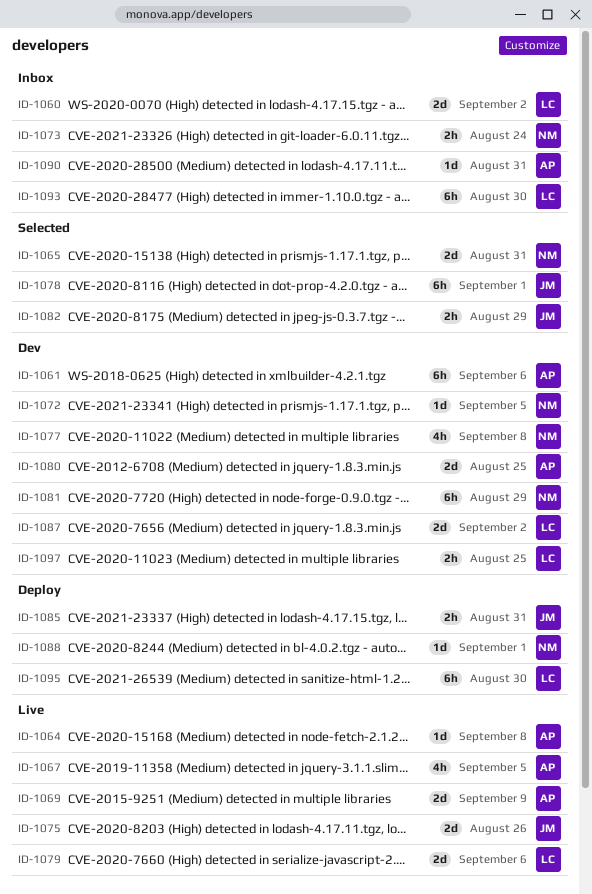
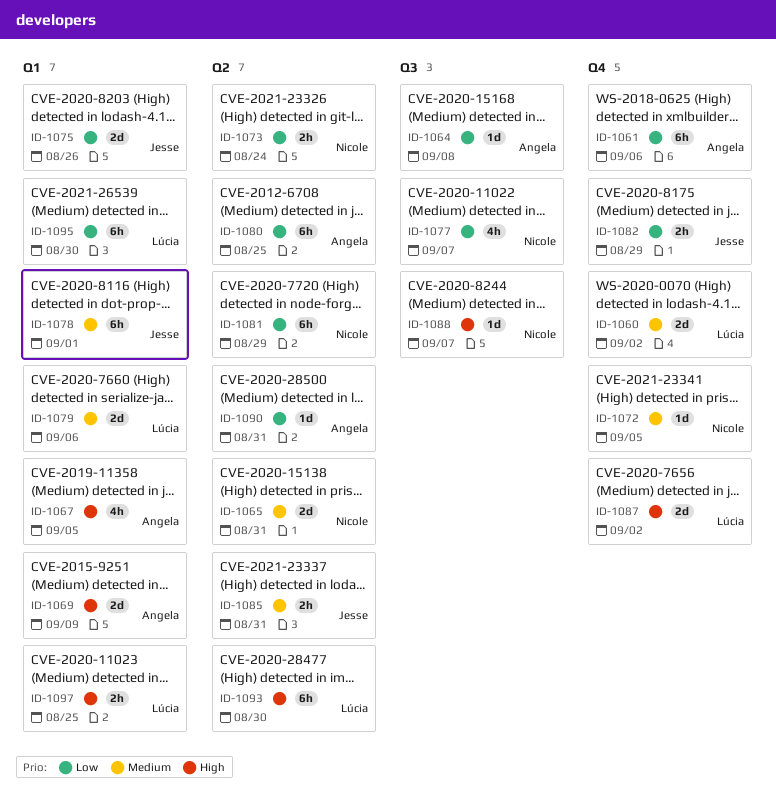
ID-1077, due: Sep 8 -> Sep 7
ID-1080, estimate: 2d -> 6h
ID-1088, due: Sep 1 -> Sep 7

